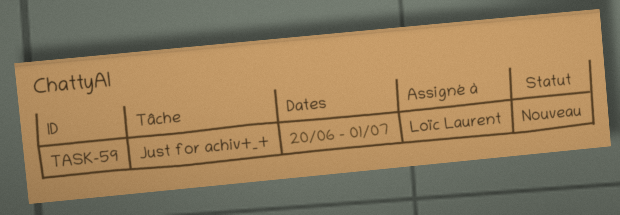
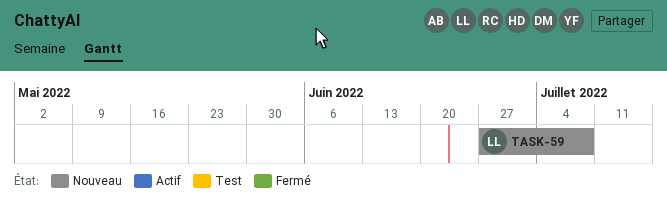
TASK-59, start: Jun 20 -> Jun 27
TASK-59, due: Jul 1 -> Jul 8

